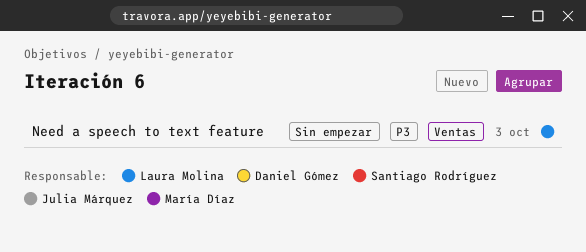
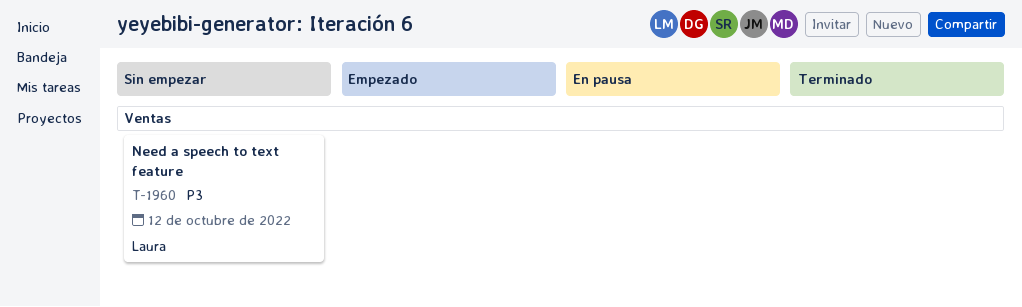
Need a speech to text feature, due: Oct 3 -> Oct 12

